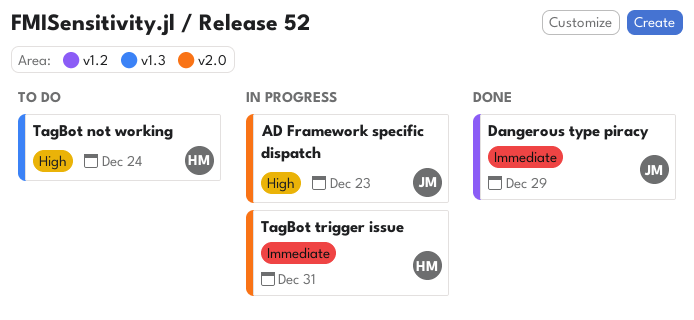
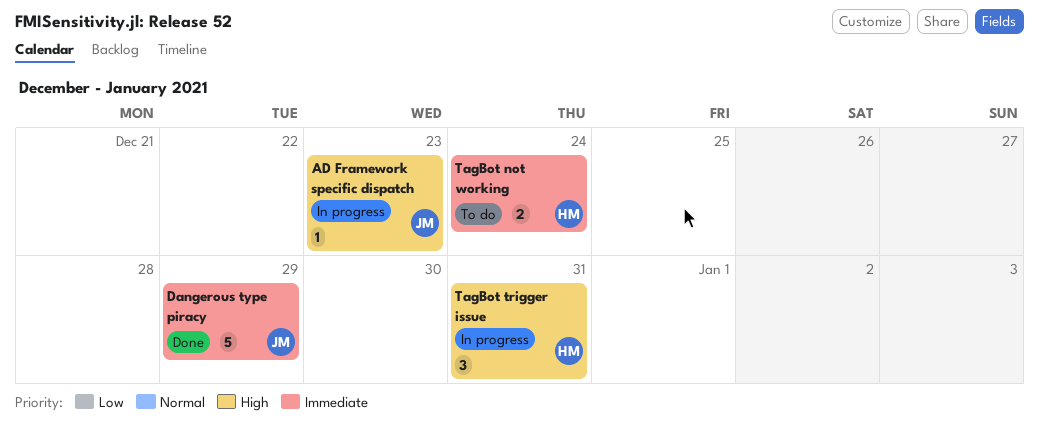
TagBot not working, priority: High -> Immediate
TagBot trigger issue, priority: Immediate -> High

